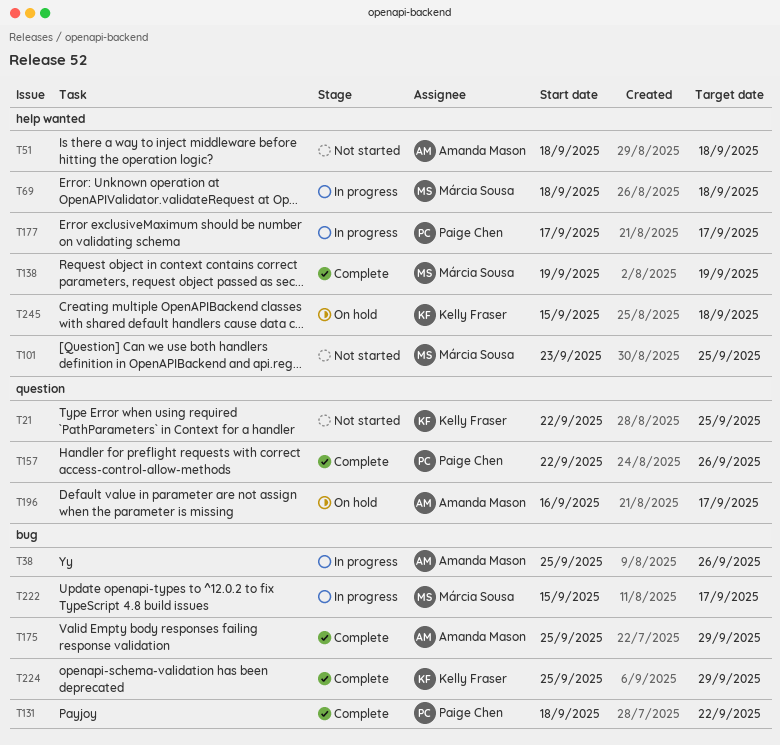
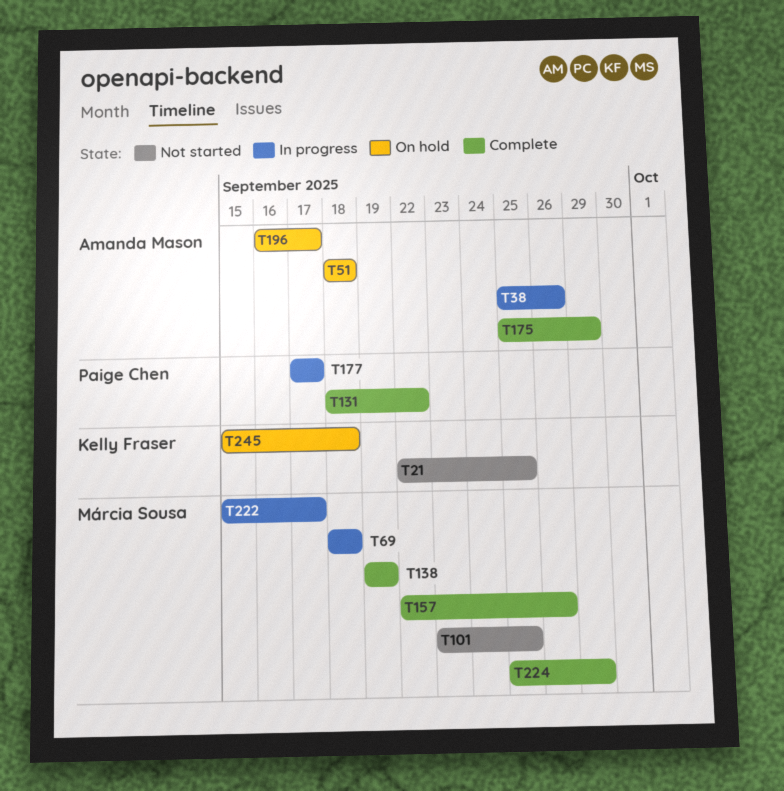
T51, status: Not started -> On hold
T157, owner: Paige Chen -> Márcia Sousa
T224, owner: Kelly Fraser -> Márcia Sousa

